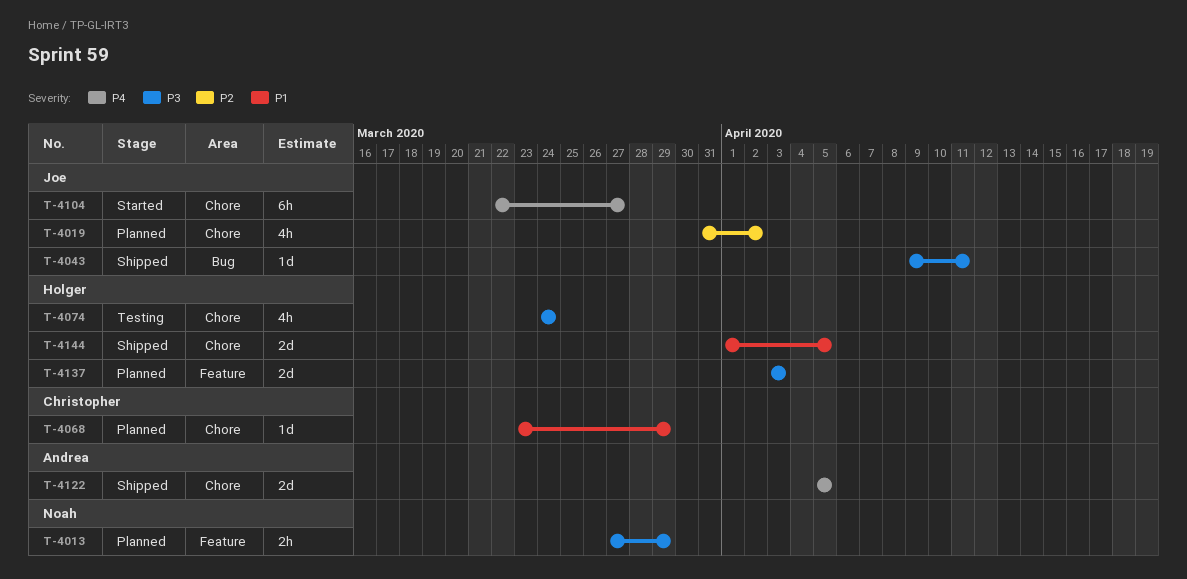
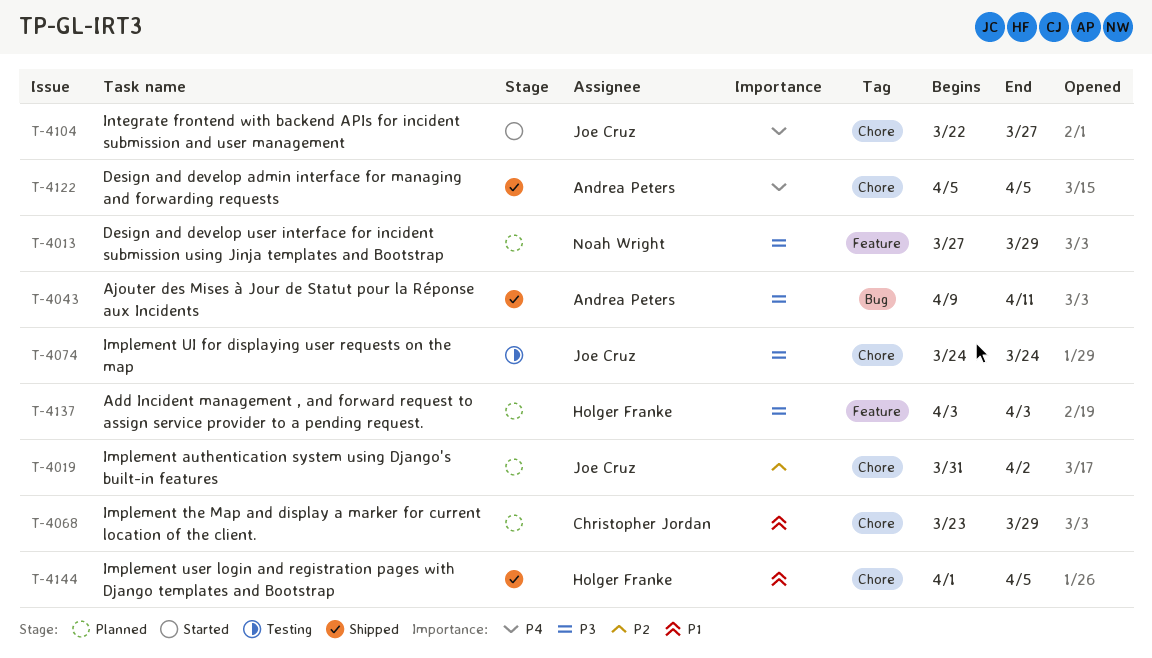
T-4043, owner: Joe Cruz -> Andrea Peters
T-4074, owner: Holger Franke -> Joe Cruz

